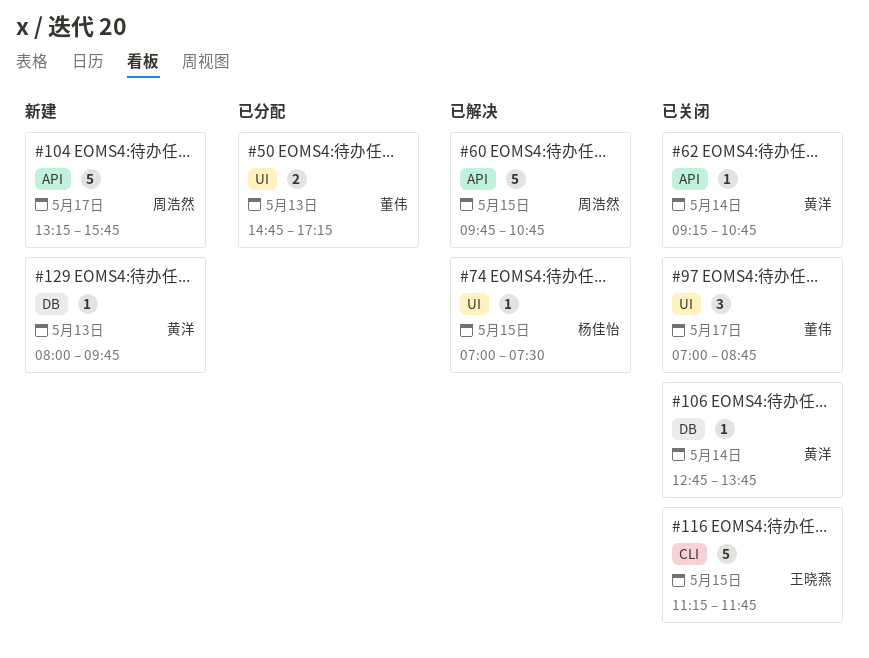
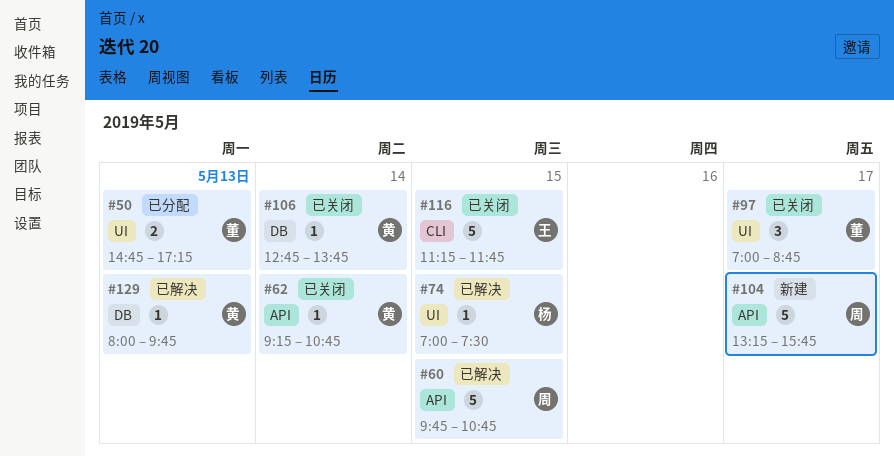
#129, status: 新建 -> 已解决

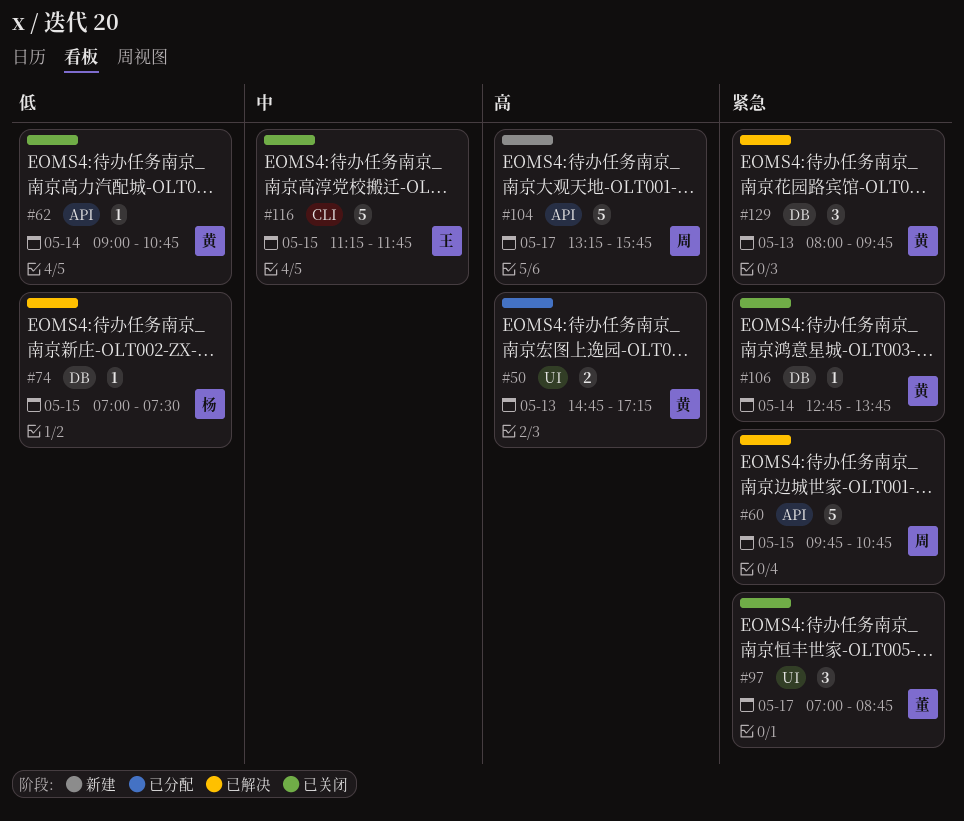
#50, owner: 董 -> 黄
#62, begins: 09:15 -> 09:00
#74, label: UI -> DB
#129, estimate: 1 -> 3

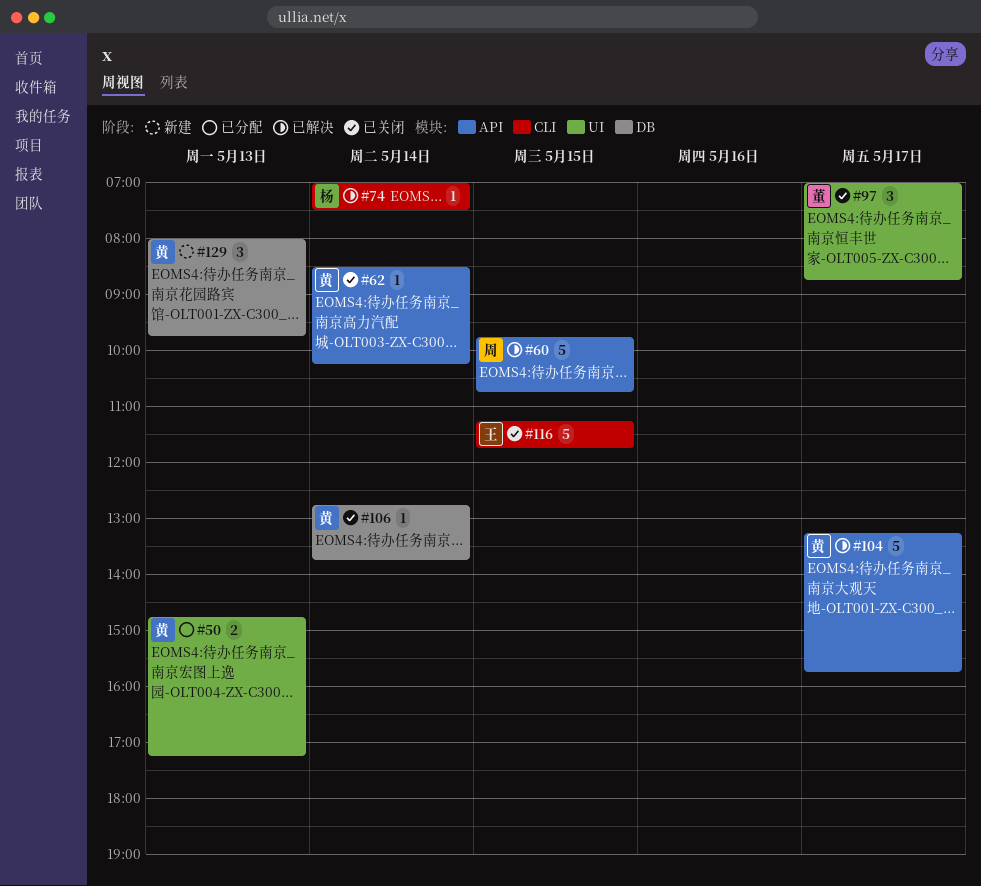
#62, begins: 09:00 -> 08:30
#62, ends: 10:45 -> 10:15
#74, label: DB -> CLI
#74, day: May 15 -> May 14
#104, status: 新建 -> 已解决
#104, owner: 周 -> 黄
#129, status: 已解决 -> 新建

